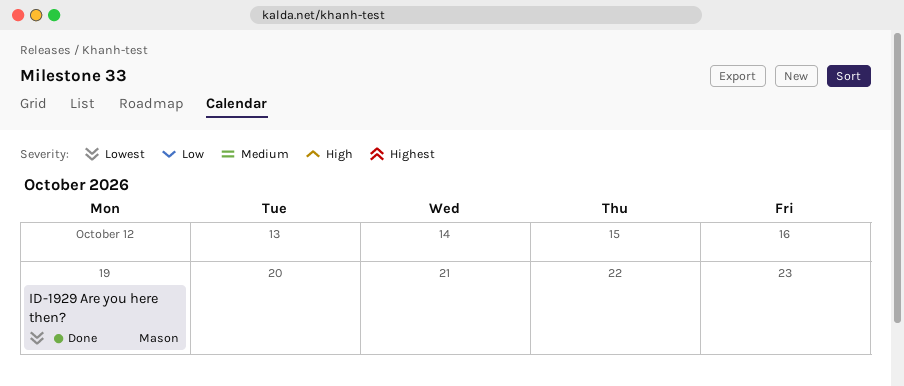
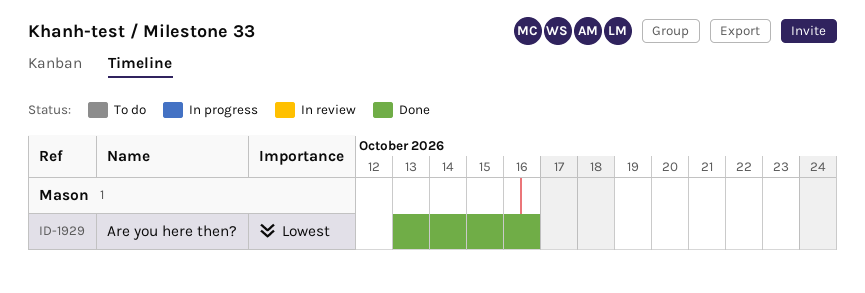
ID-1929, due: Oct 19 -> Oct 16

